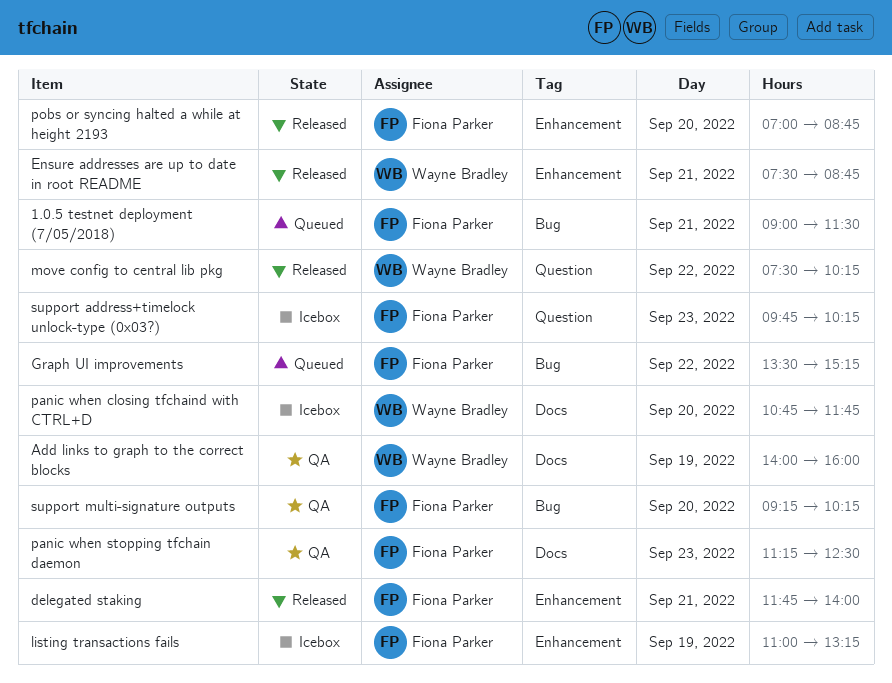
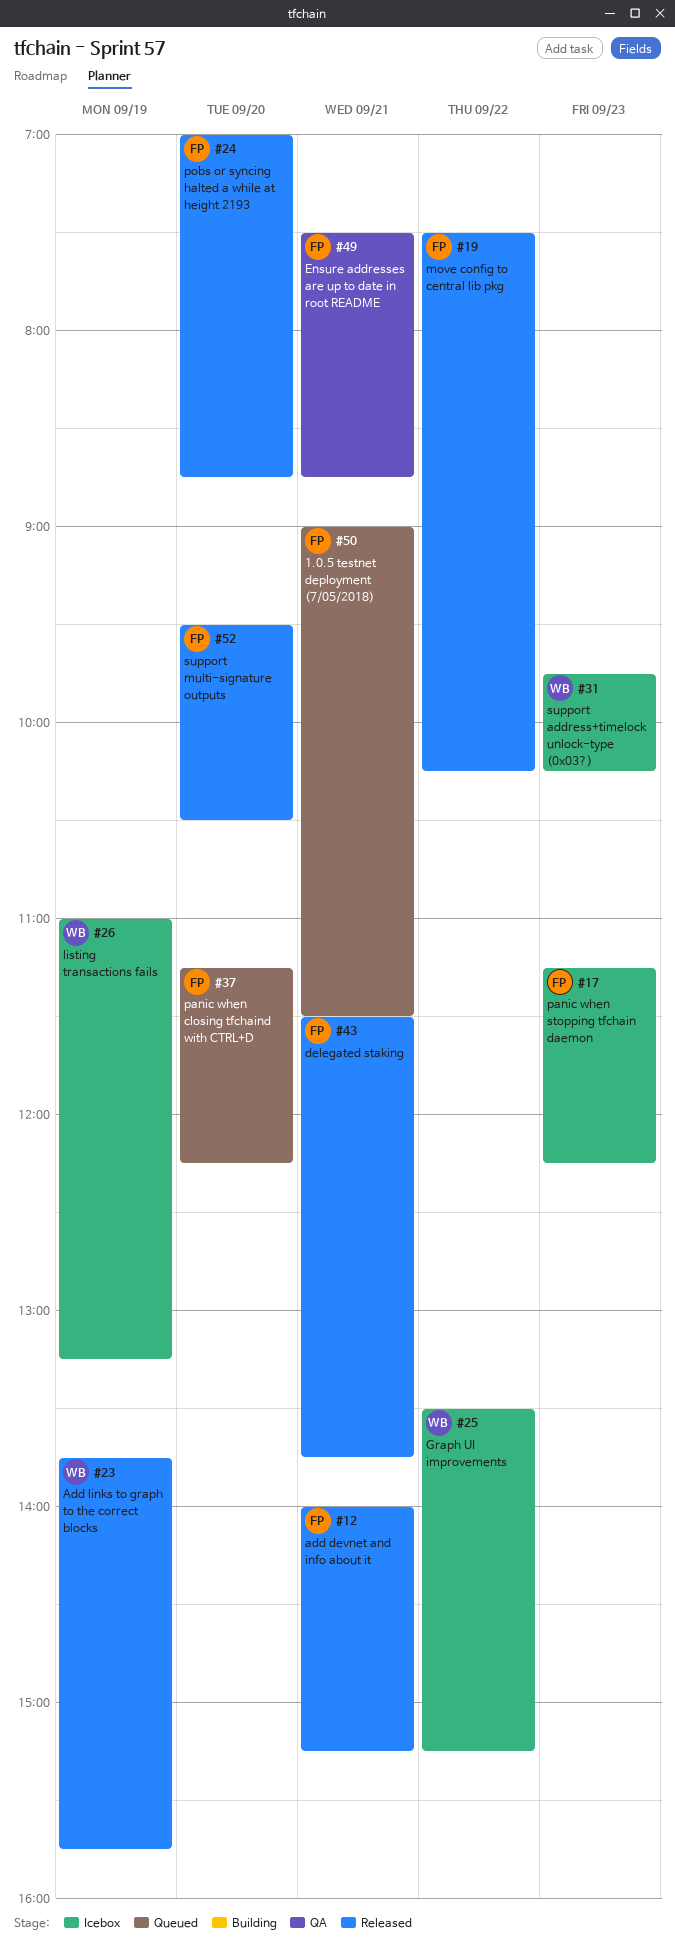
add devnet and info about it: none -> present
Add links to graph to the correct blocks, status: QA -> Released
Add links to graph to the correct blocks, begins: 14:00 -> 13:45
Add links to graph to the correct blocks, ends: 16:00 -> 15:45
delegated staking, begins: 11:45 -> 11:30
delegated staking, ends: 14:00 -> 13:45
Ensure addresses are up to date in root README, status: Released -> QA
Ensure addresses are up to date in root README, owner: Wayne Bradley -> Fiona Parker
Graph UI improvements, status: Queued -> Icebox
Graph UI improvements, owner: Fiona Parker -> Wayne Bradley
listing transactions fails, owner: Fiona Parker -> Wayne Bradley
move config to central lib pkg, owner: Wayne Bradley -> Fiona Parker
panic when closing tfchaind with CTRL+D, status: Icebox -> Queued
panic when closing tfchaind with CTRL+D, owner: Wayne Bradley -> Fiona Parker
panic when closing tfchaind with CTRL+D, begins: 10:45 -> 11:15
panic when closing tfchaind with CTRL+D, ends: 11:45 -> 12:15
panic when stopping tfchain daemon, status: QA -> Icebox
panic when stopping tfchain daemon, ends: 12:30 -> 12:15
support address+timelock unlock-type (0x03?), owner: Fiona Parker -> Wayne Bradley
support multi-signature outputs, status: QA -> Released
support multi-signature outputs, begins: 09:15 -> 09:30
support multi-signature outputs, ends: 10:15 -> 10:30

